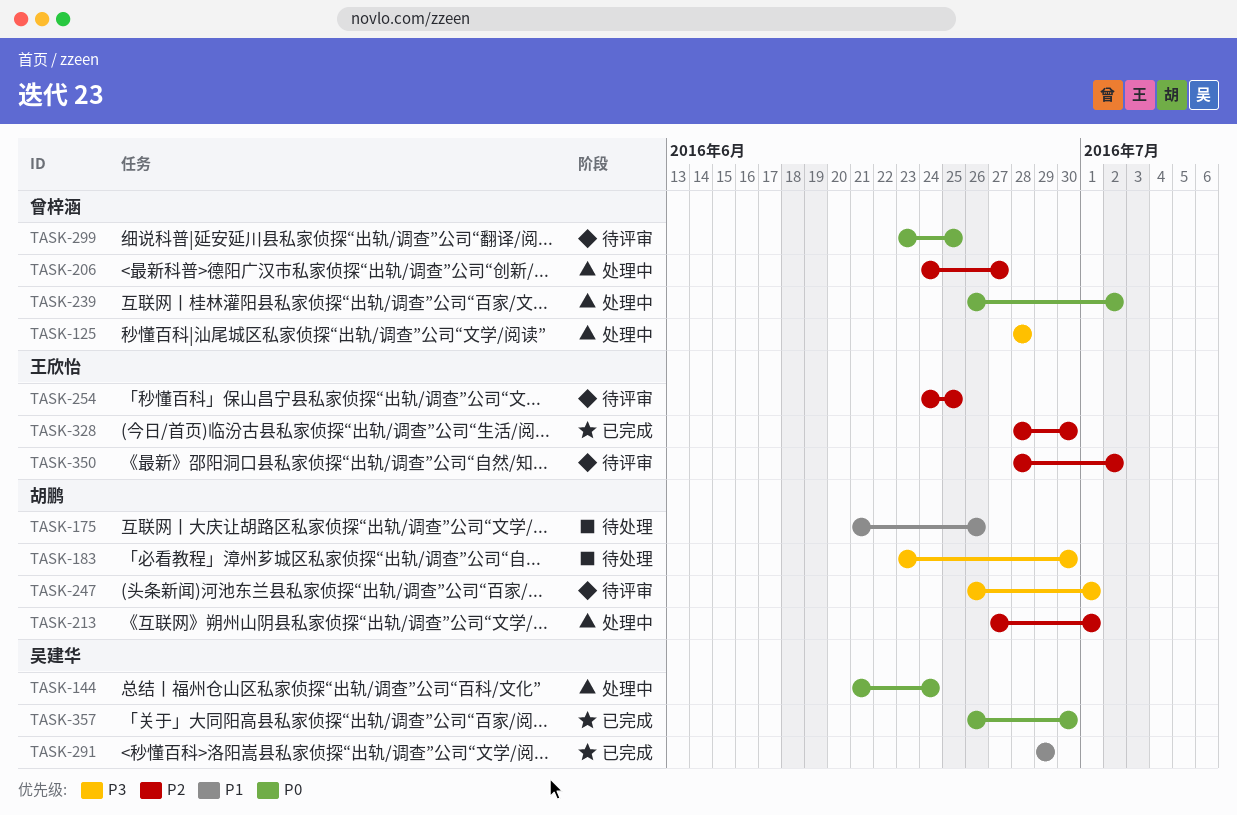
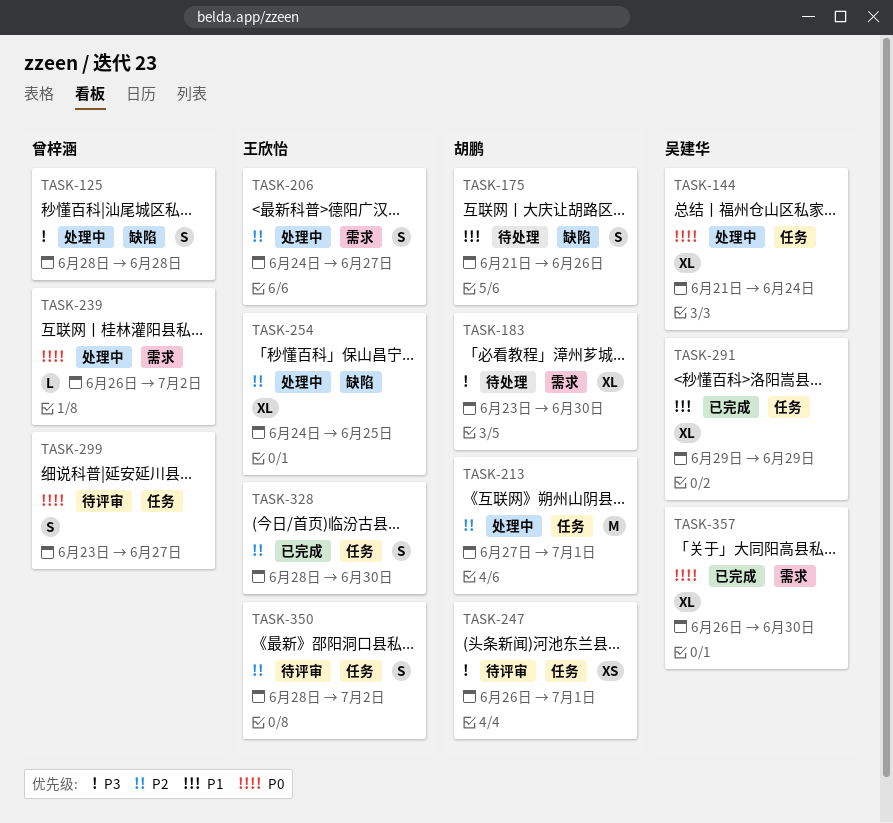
TASK-206, owner: 曾梓涵 -> 王欣怡
TASK-254, status: 待评审 -> 处理中
TASK-299, due: Jun 25 -> Jun 27

